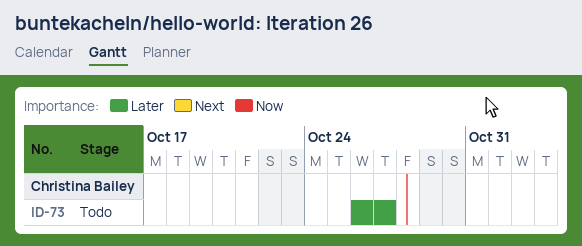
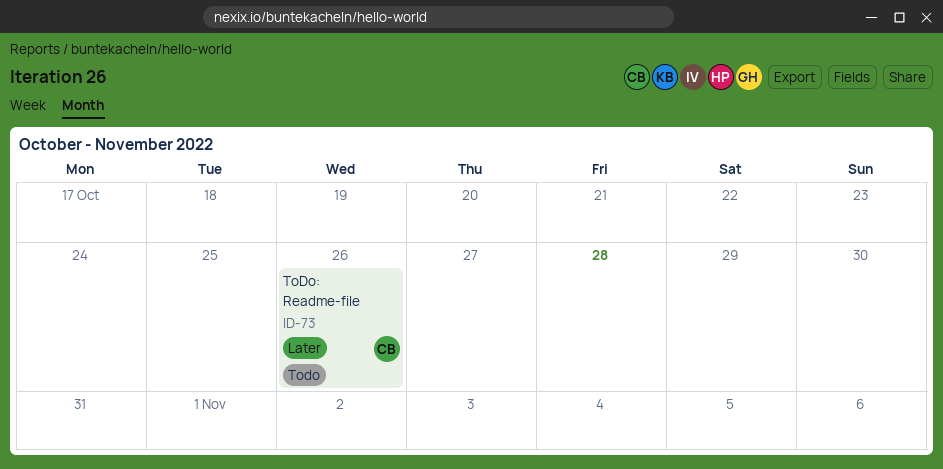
ID-73, due: Oct 27 -> Oct 26

